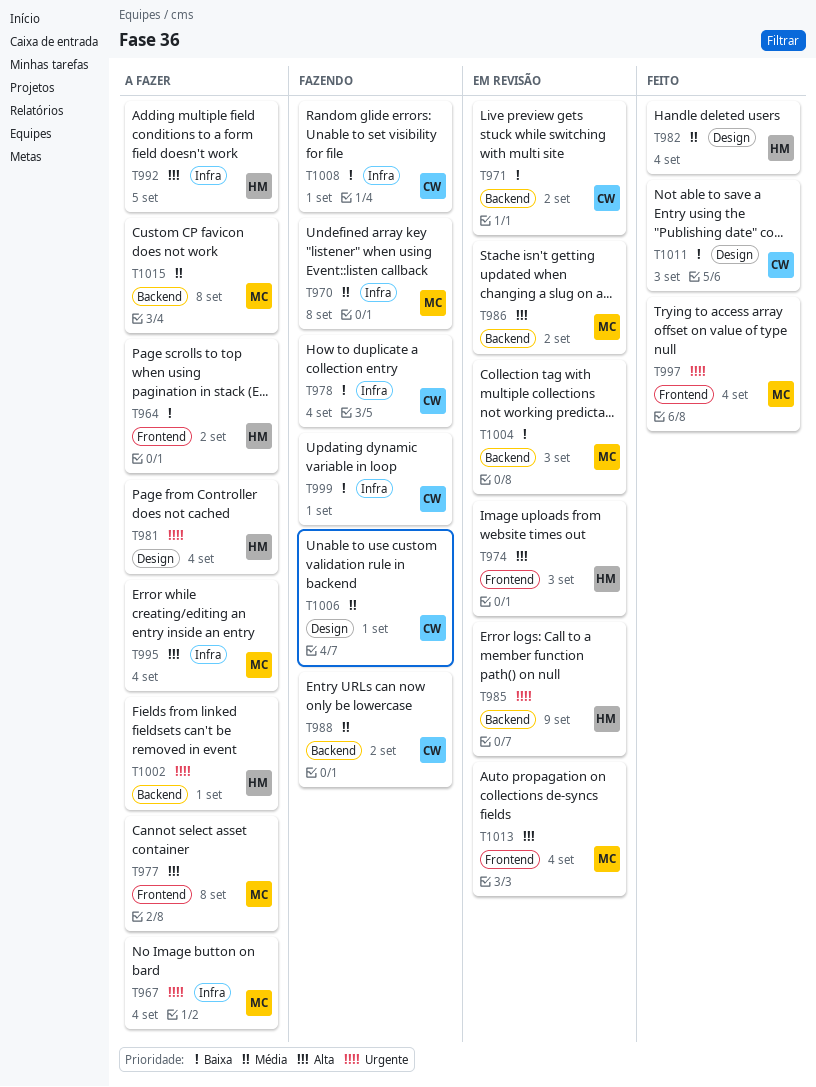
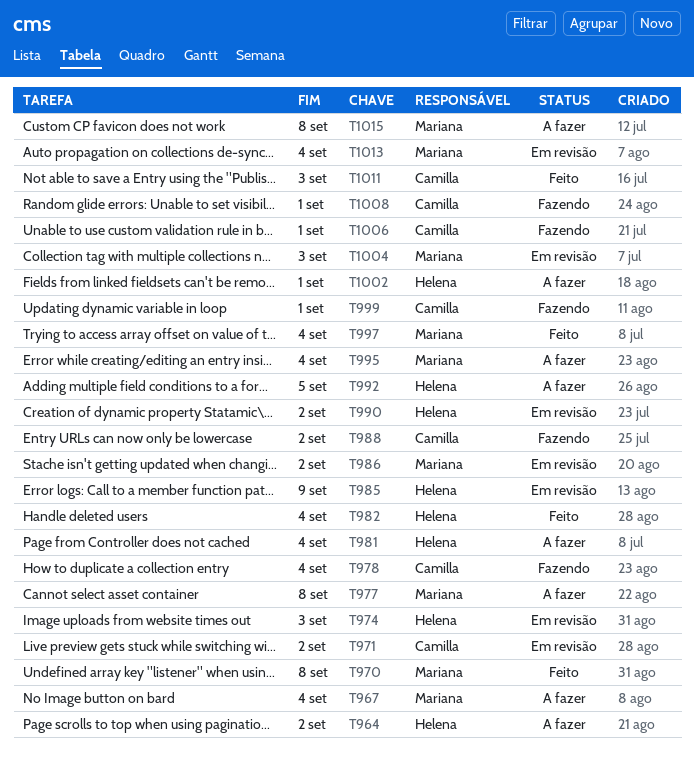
T970, status: Fazendo -> Feito
T990: none -> present

